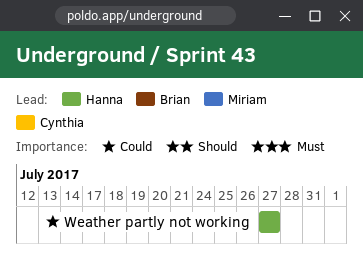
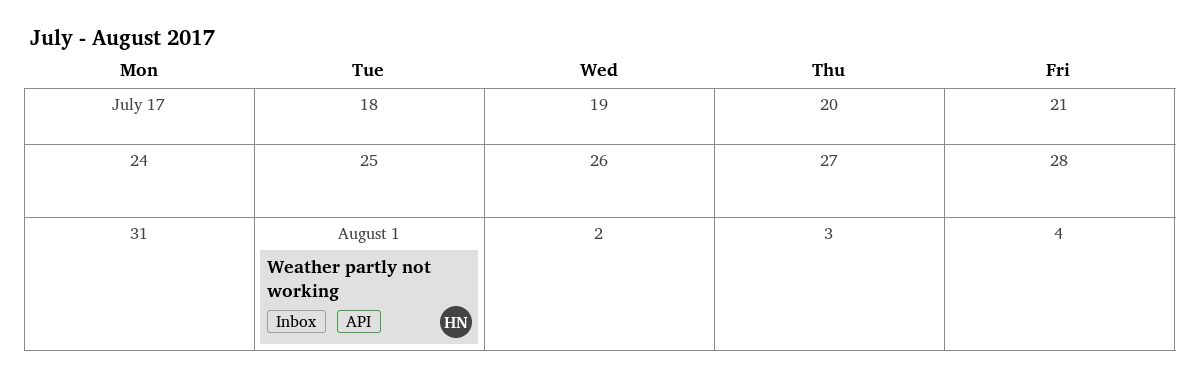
Weather partly not working, due: Jul 27 -> Aug 1

